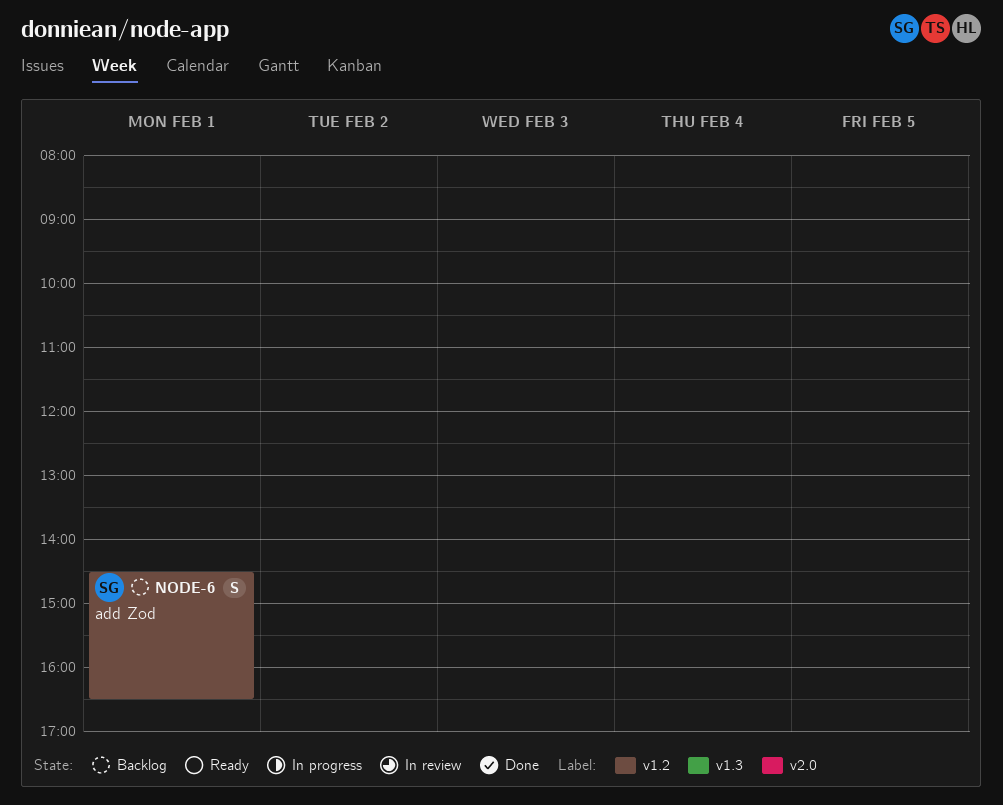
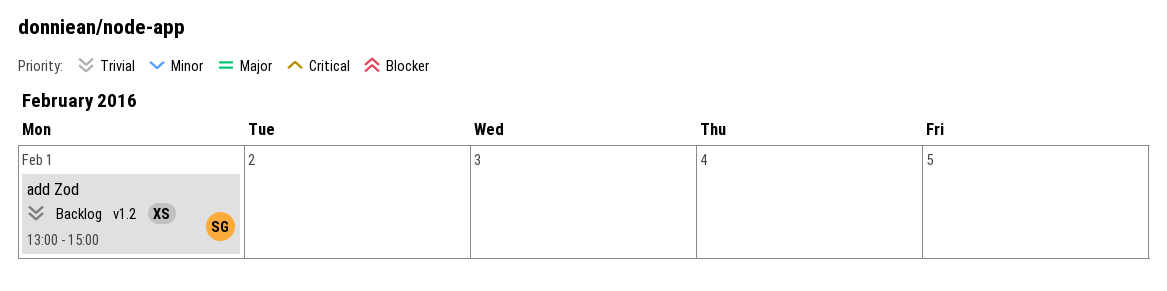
add Zod, estimate: S -> XS
add Zod, begins: 14:30 -> 13:00
add Zod, ends: 16:30 -> 15:00

